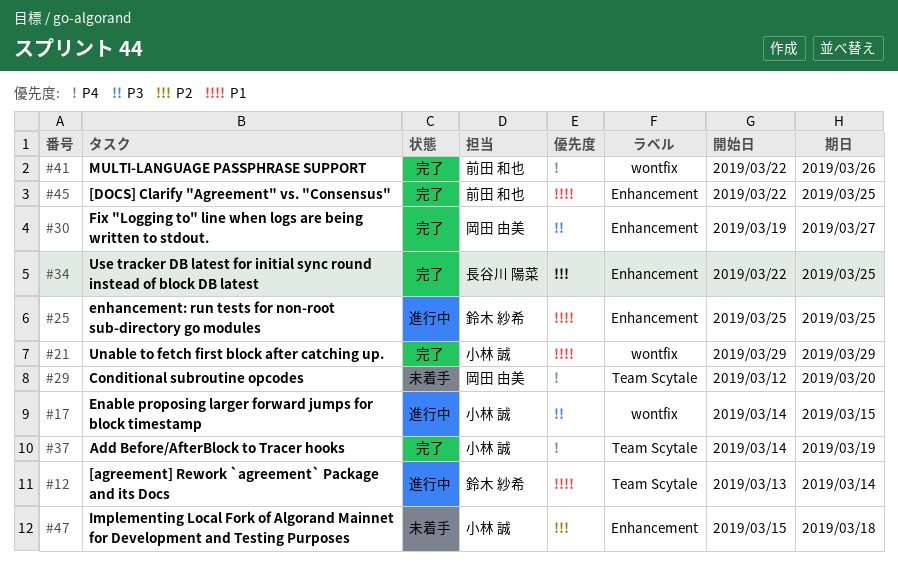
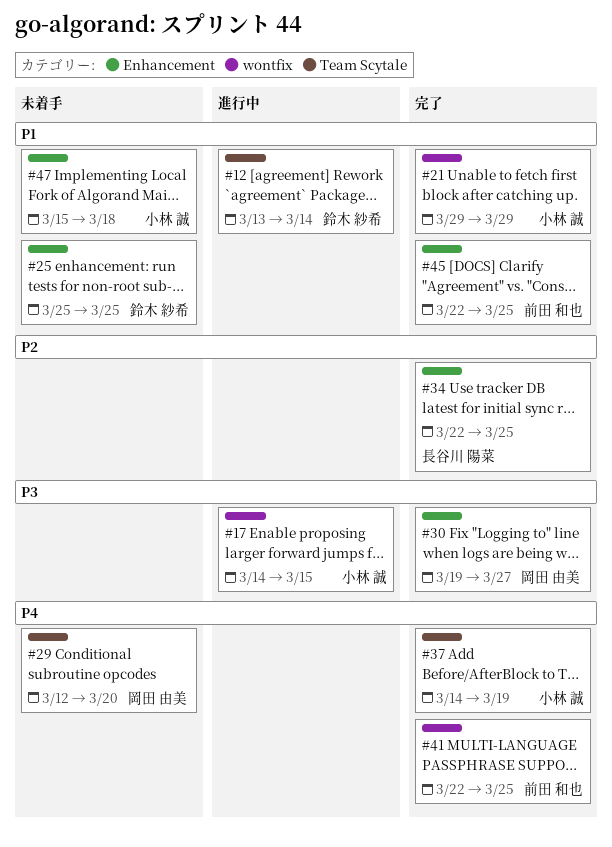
#25, status: 進行中 -> 未着手
#41, due: Mar 26 -> Mar 25
#47, priority: P2 -> P1

